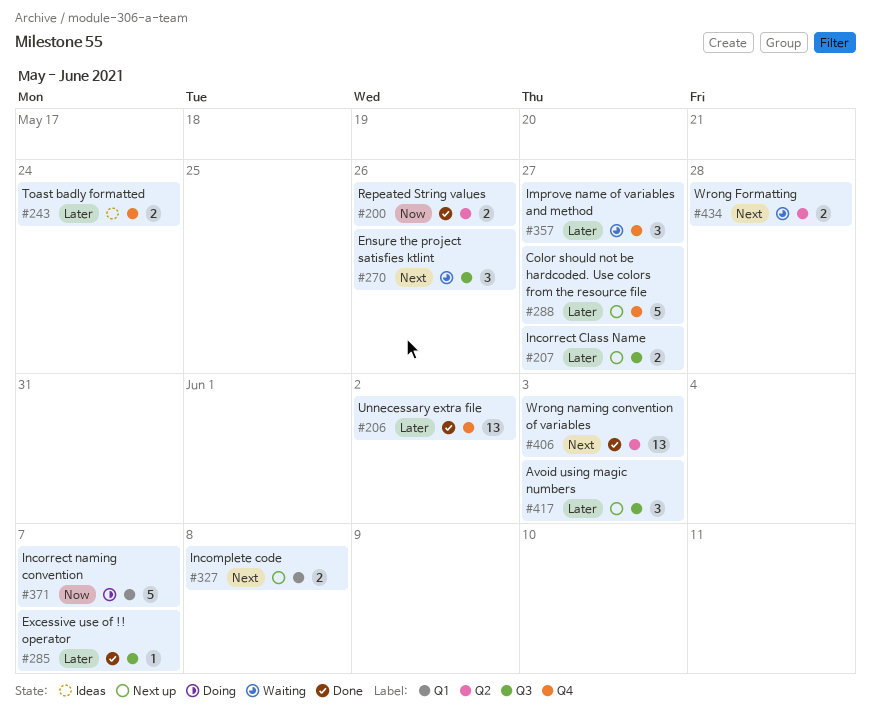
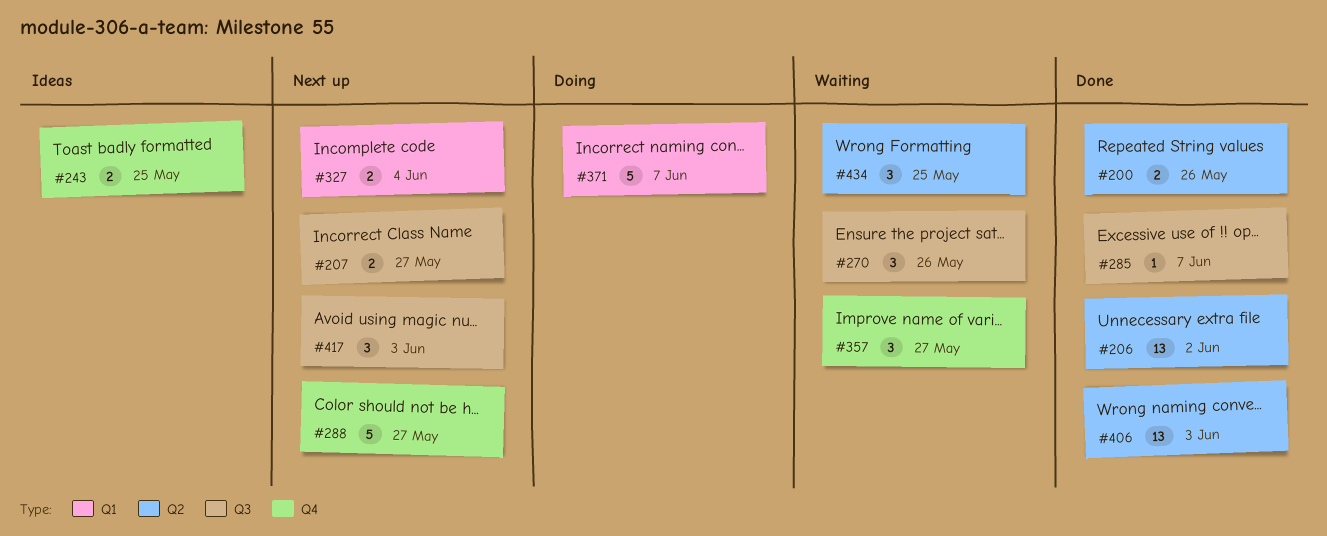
#206, label: Q4 -> Q2
#243, due: May 24 -> May 25
#327, due: Jun 8 -> Jun 4
#434, estimate: 2 -> 3
#434, due: May 28 -> May 25

